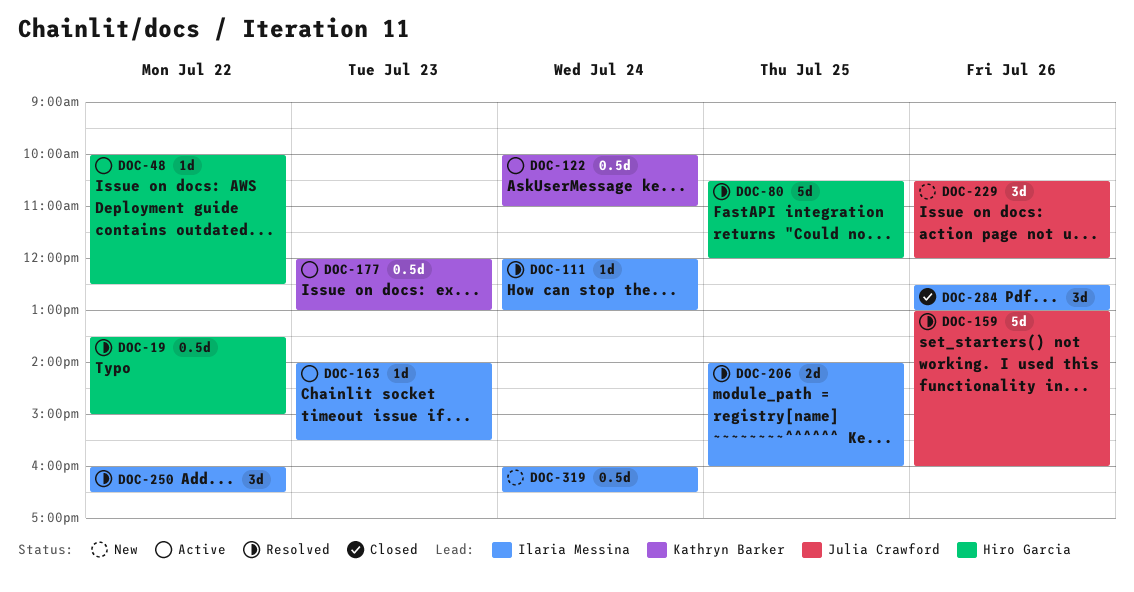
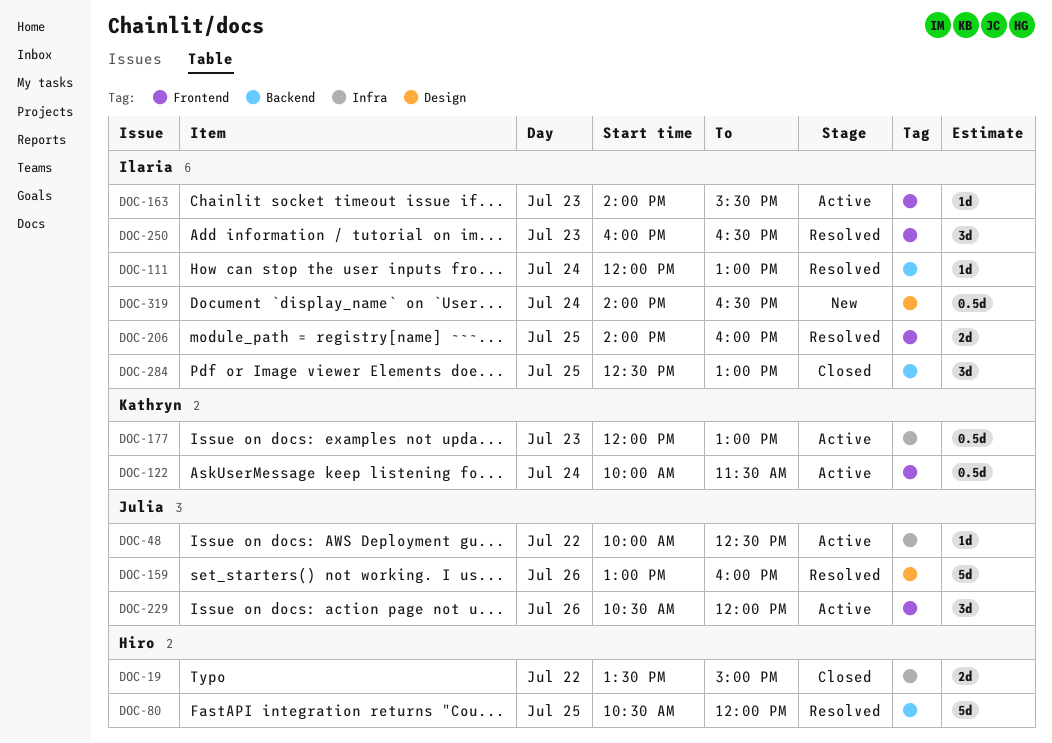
DOC-19, status: Resolved -> Closed
DOC-19, estimate: 0.5d -> 2d
DOC-48, owner: Hiro Garcia -> Julia Crawford
DOC-122, ends: 11:00 -> 11:30
DOC-229, status: New -> Active
DOC-250, day: Jul 22 -> Jul 23
DOC-284, day: Jul 26 -> Jul 25
DOC-319, begins: 16:00 -> 14:00

